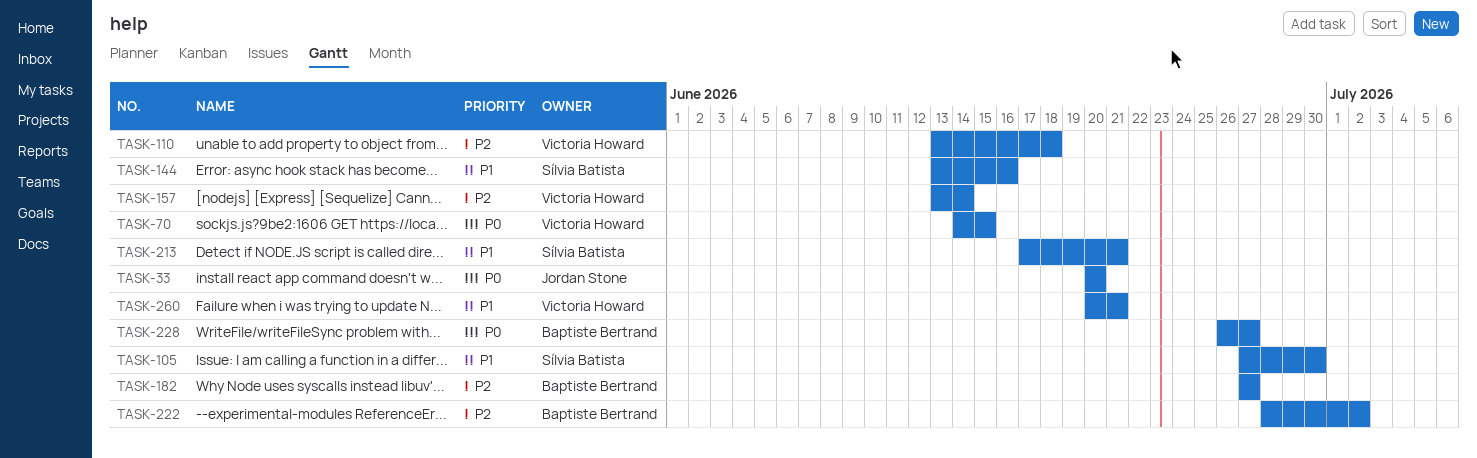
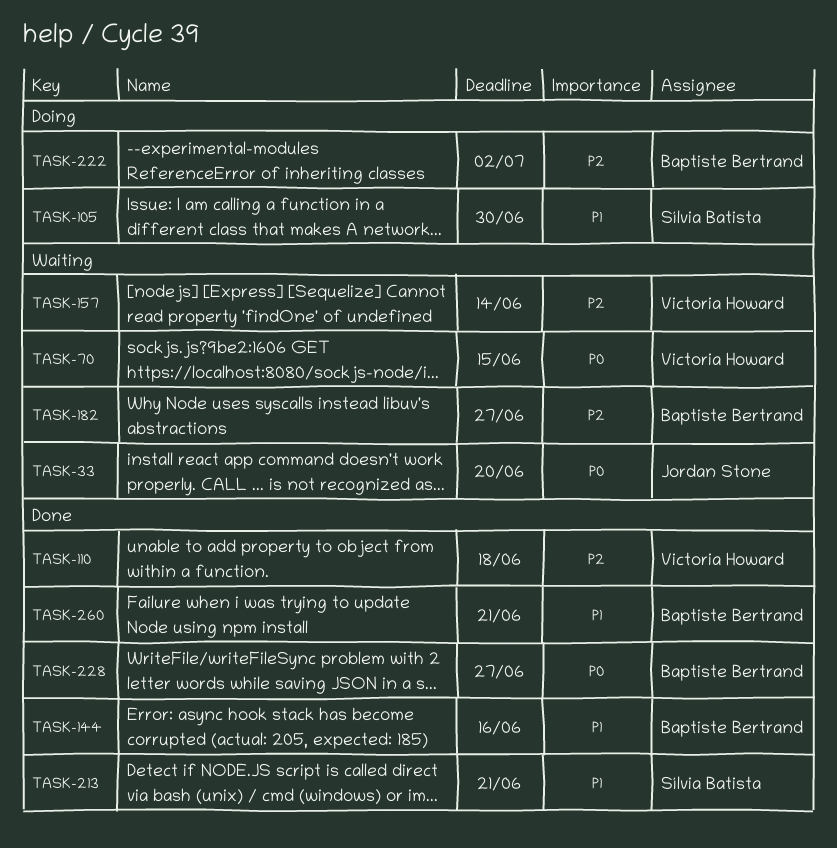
TASK-144, owner: Sílvia Batista -> Baptiste Bertrand
TASK-260, owner: Victoria Howard -> Baptiste Bertrand

